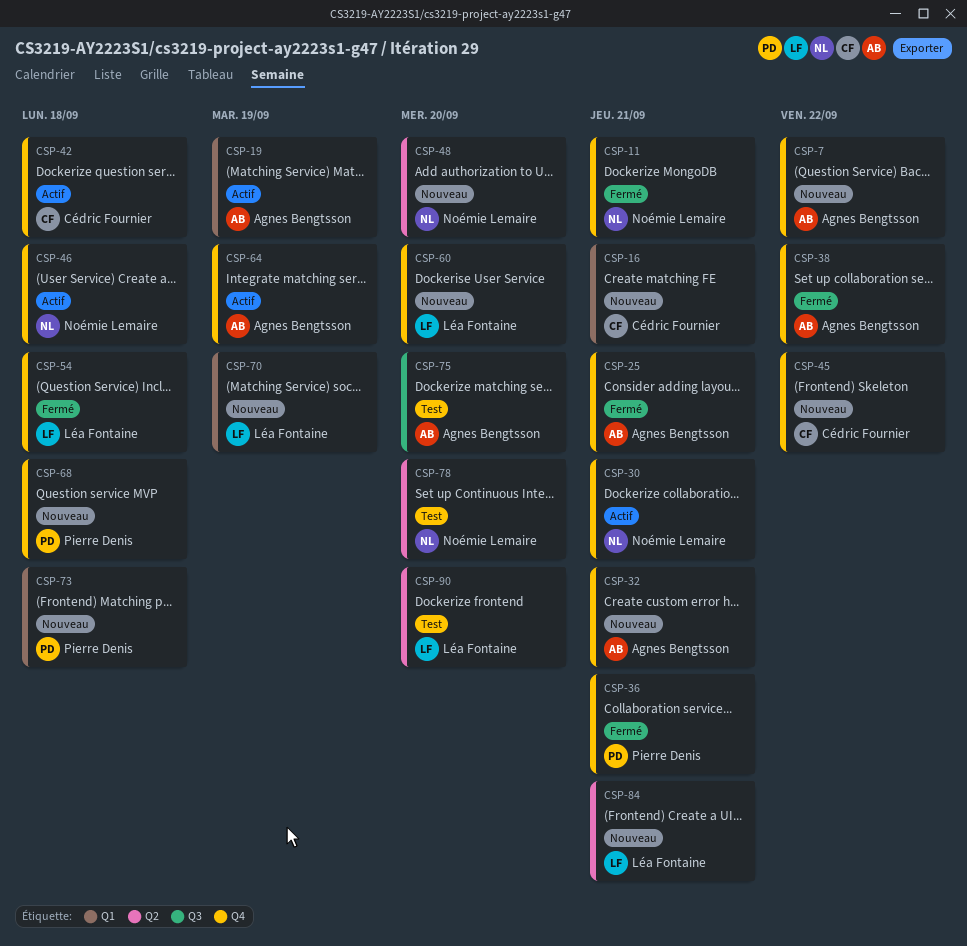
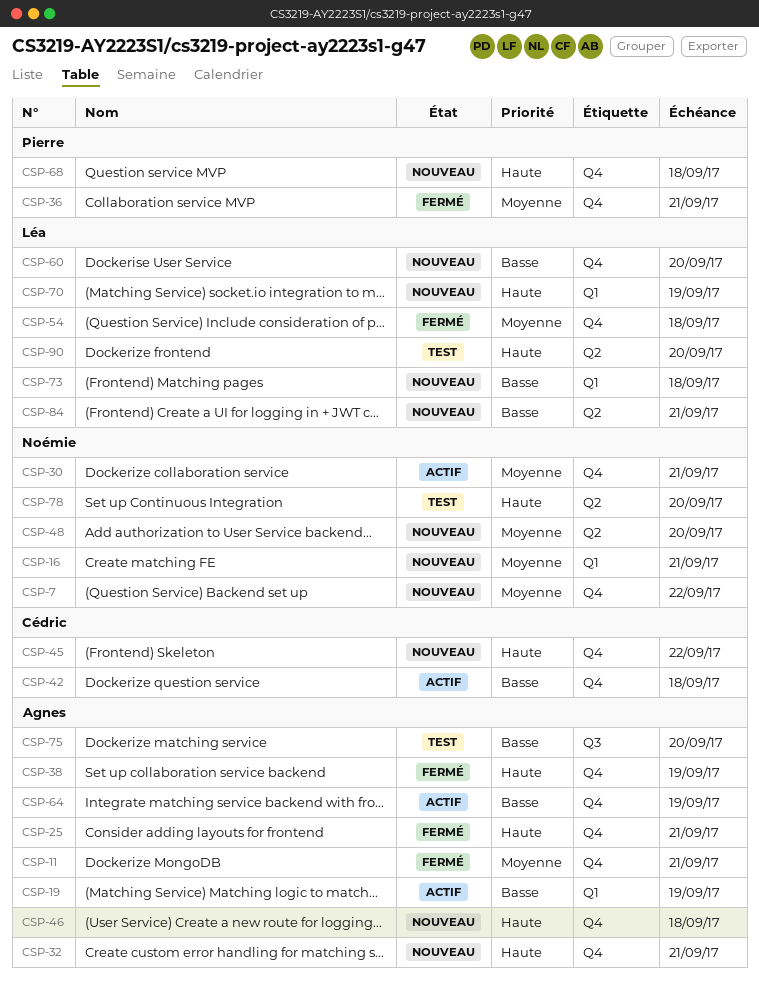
CSP-7, owner: Agnes Bengtsson -> Noémie Lemaire
CSP-11, owner: Noémie Lemaire -> Agnes Bengtsson
CSP-16, owner: Cédric Fournier -> Noémie Lemaire
CSP-38, due: Sep 22 -> Sep 19
CSP-46, status: Actif -> Nouveau
CSP-46, owner: Noémie Lemaire -> Agnes Bengtsson
CSP-73, owner: Pierre Denis -> Léa Fontaine

